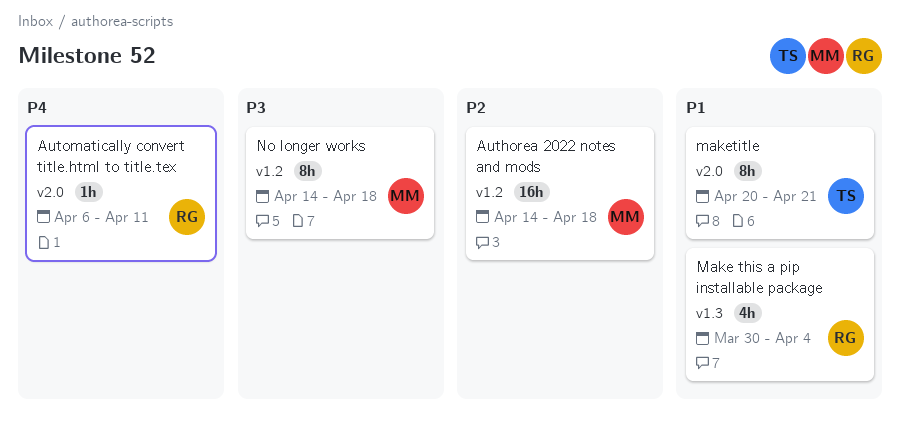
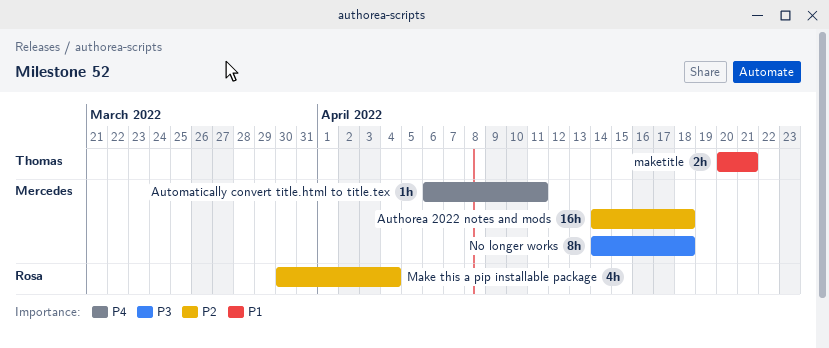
Automatically convert title.html to title.tex, owner: Rosa -> Mercedes
Make this a pip installable package, priority: P1 -> P2
maketitle, estimate: 8h -> 2h

